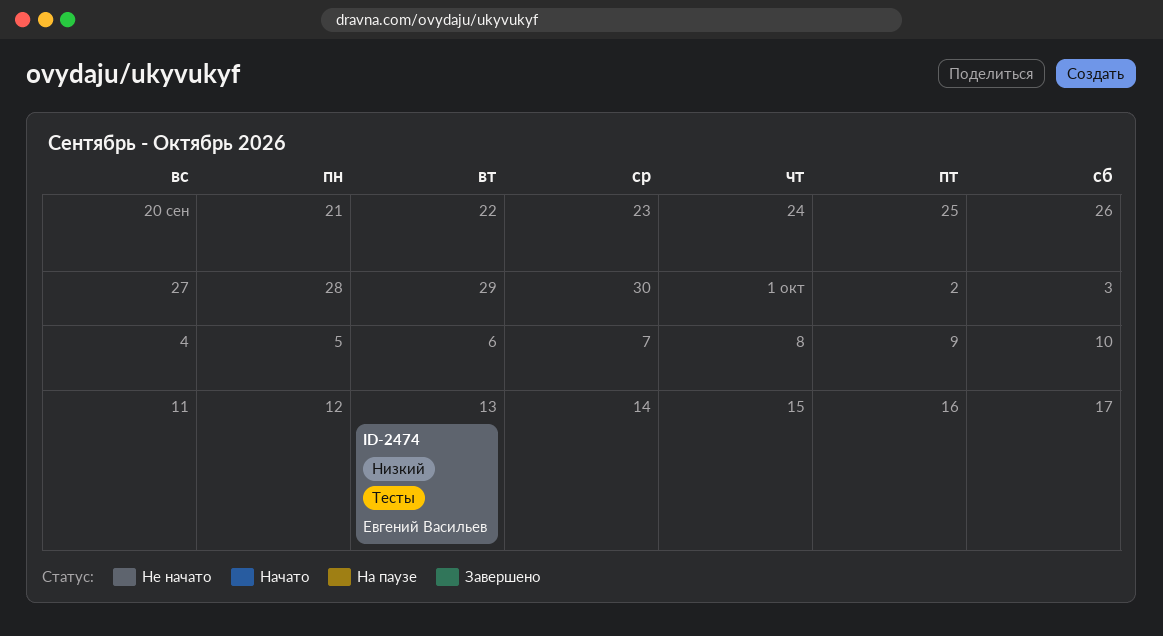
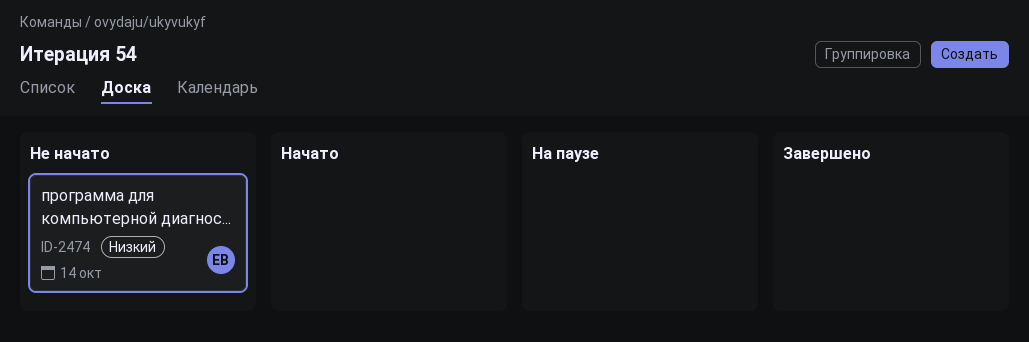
ID-2474, due: Oct 13 -> Oct 14

